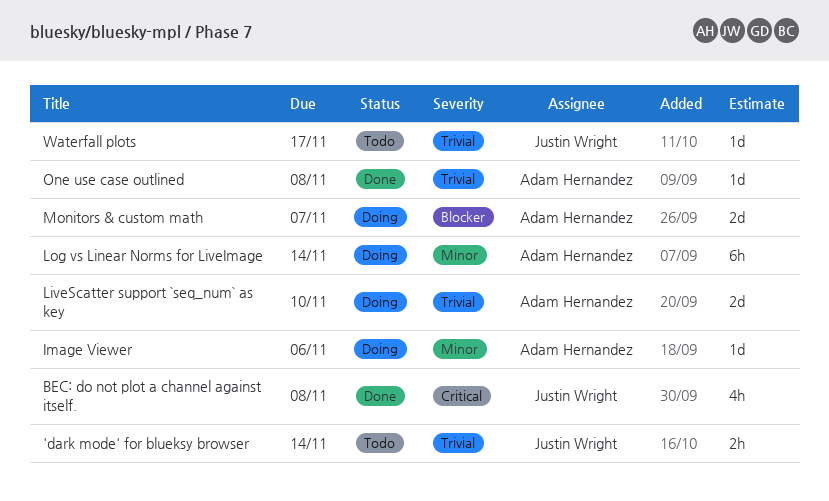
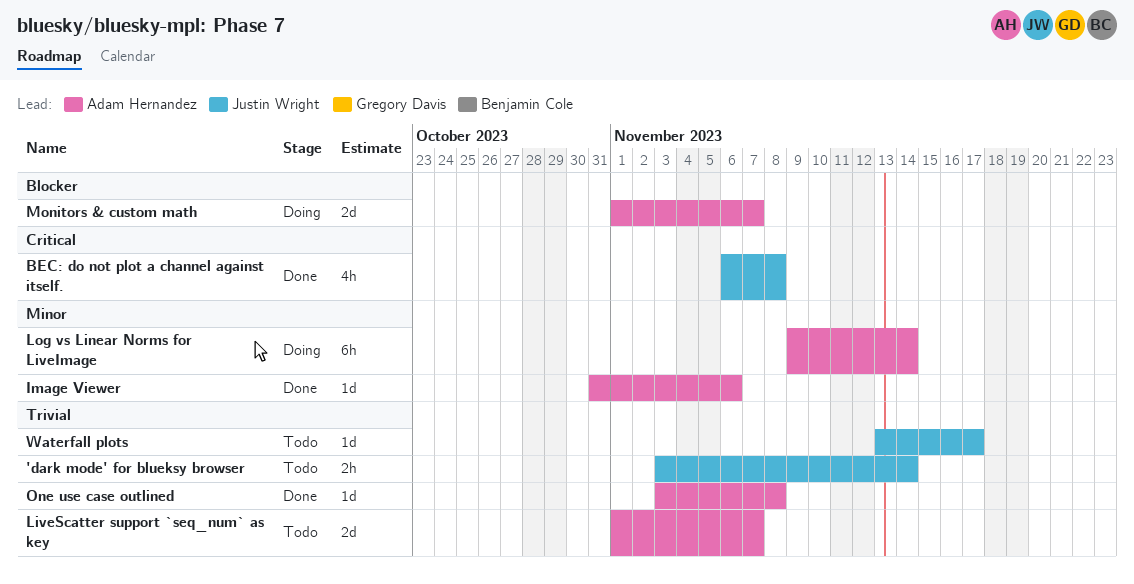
Image Viewer, status: Doing -> Done
LiveScatter support `seq_num` as key, status: Doing -> Todo
LiveScatter support `seq_num` as key, due: Nov 10 -> Nov 7

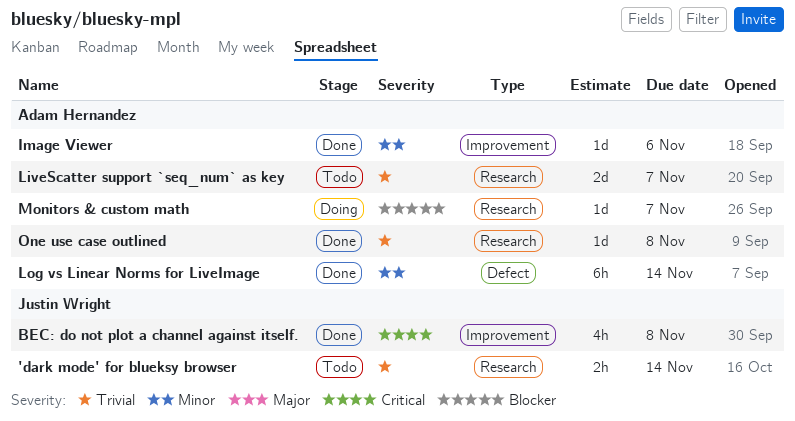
Log vs Linear Norms for LiveImage, status: Doing -> Done
Monitors & custom math, estimate: 2d -> 1d
Waterfall plots: present -> none

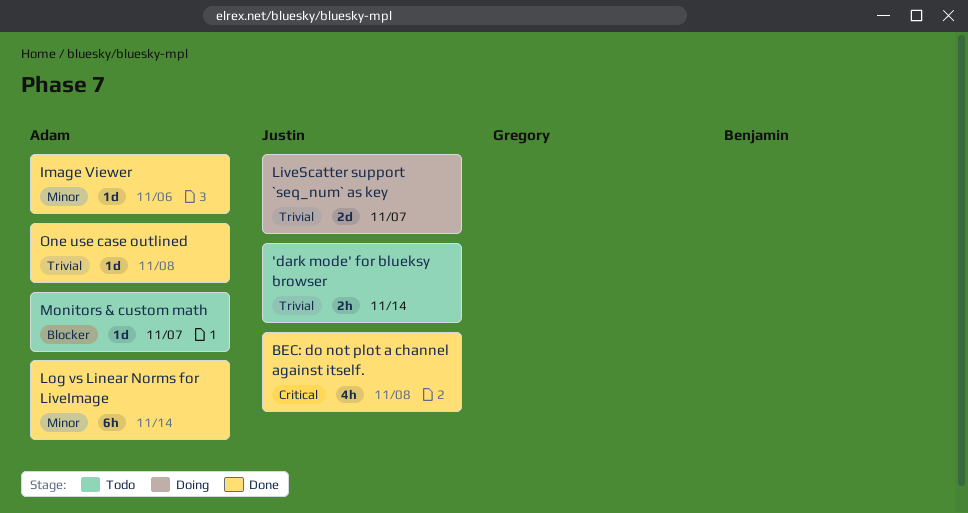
LiveScatter support `seq_num` as key, status: Todo -> Doing
LiveScatter support `seq_num` as key, owner: Adam Hernandez -> Justin Wright
Monitors & custom math, status: Doing -> Todo

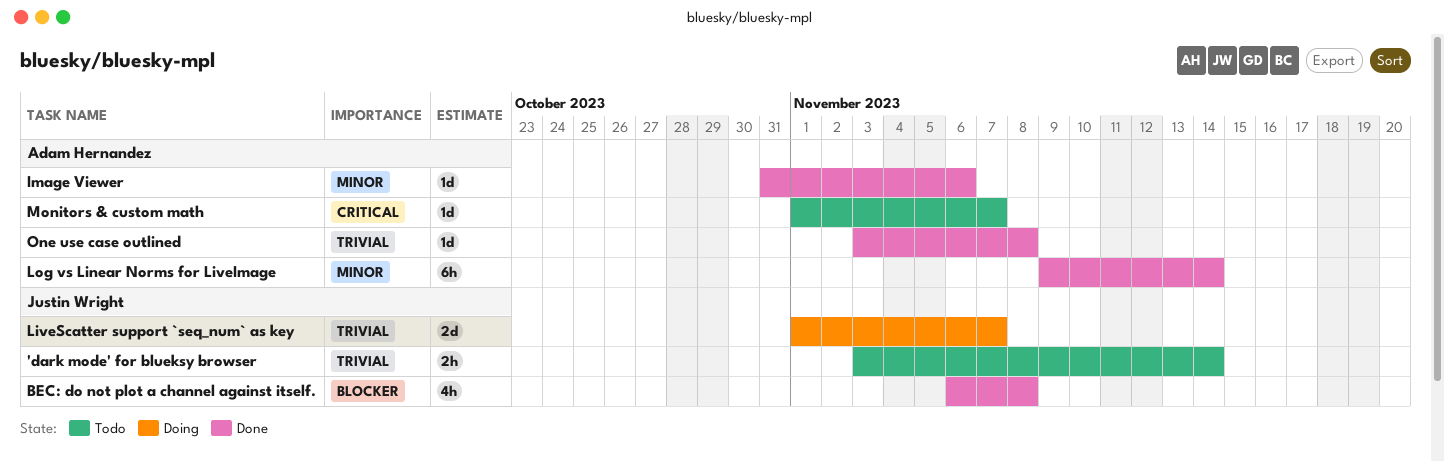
BEC: do not plot a channel against itself., priority: Critical -> Blocker
Monitors & custom math, priority: Blocker -> Critical

